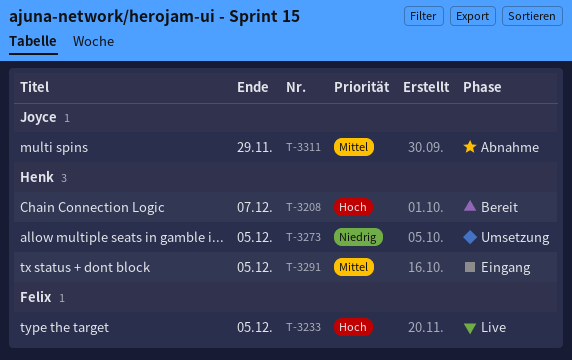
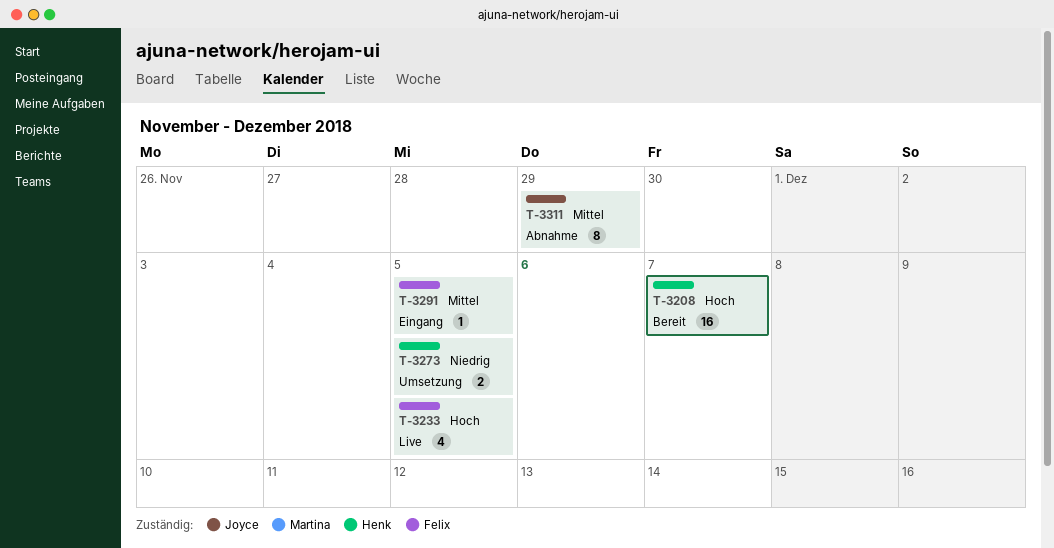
T-3291, owner: Henk -> Felix

